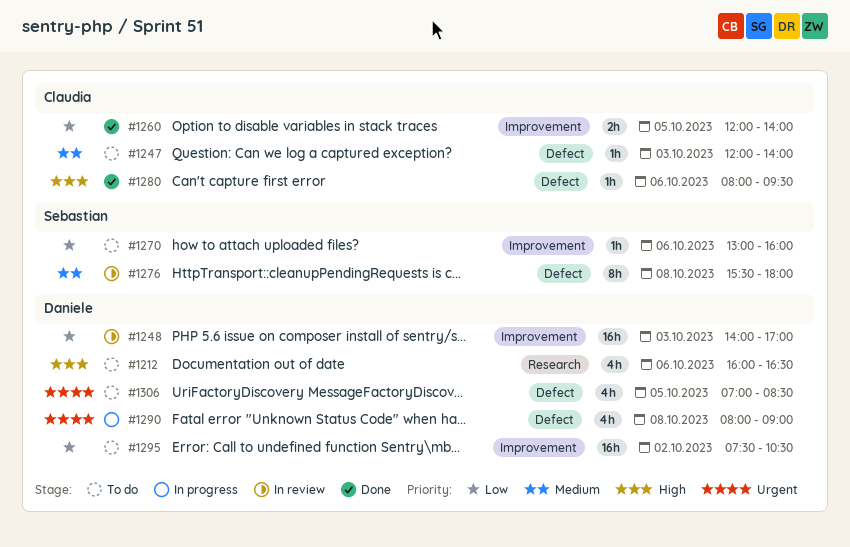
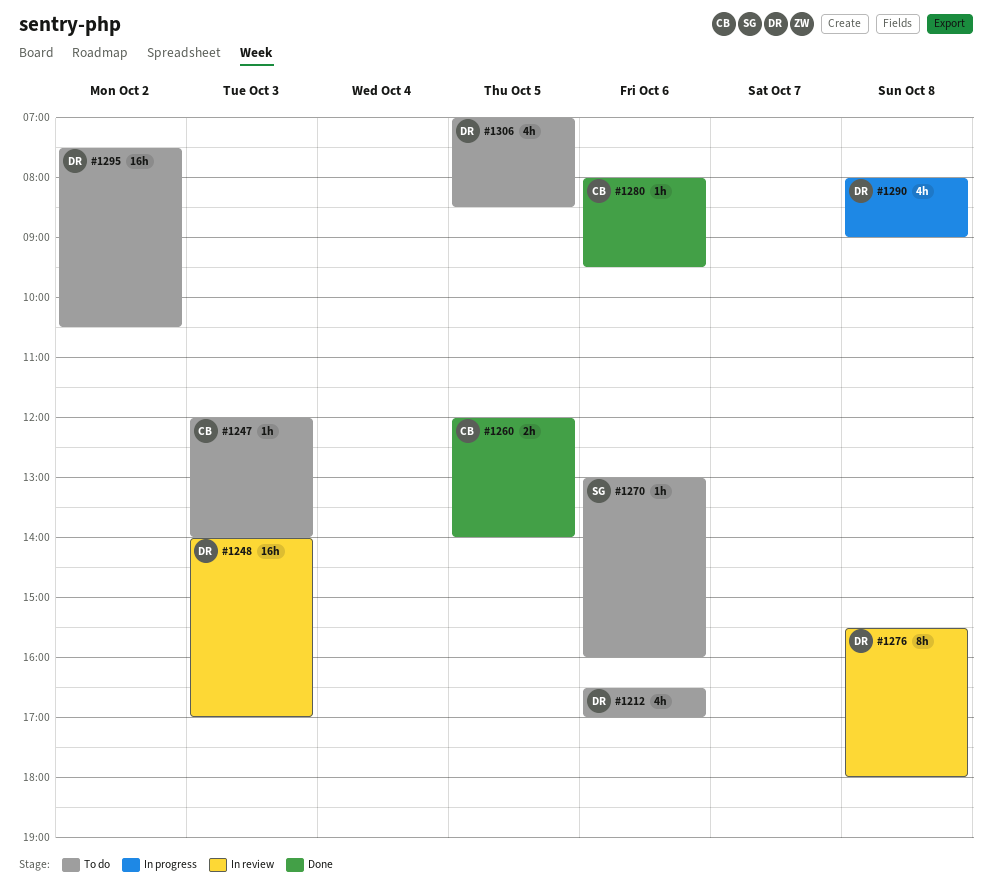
#1212, begins: 16:00 -> 16:30
#1212, ends: 16:30 -> 17:00
#1276, owner: Sebastian -> Daniele

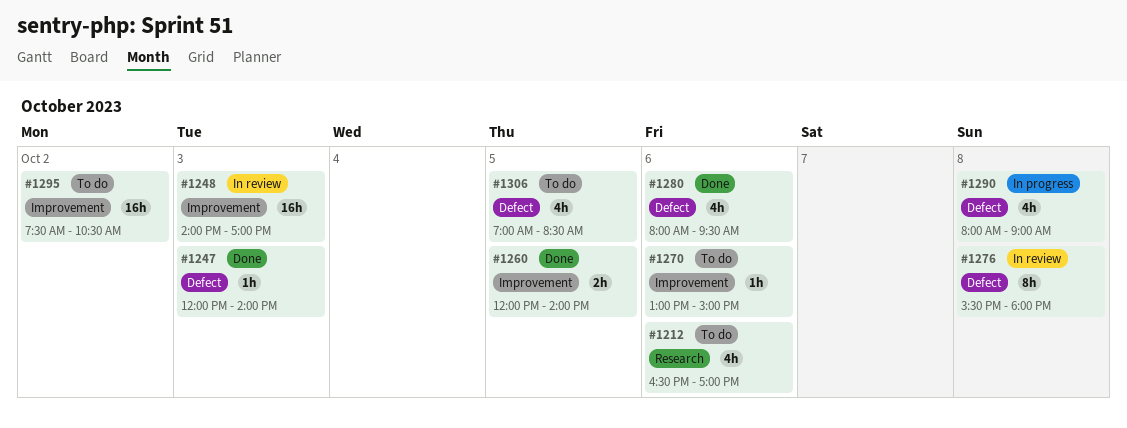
#1247, status: To do -> Done
#1270, ends: 16:00 -> 15:00
#1280, estimate: 1h -> 4h

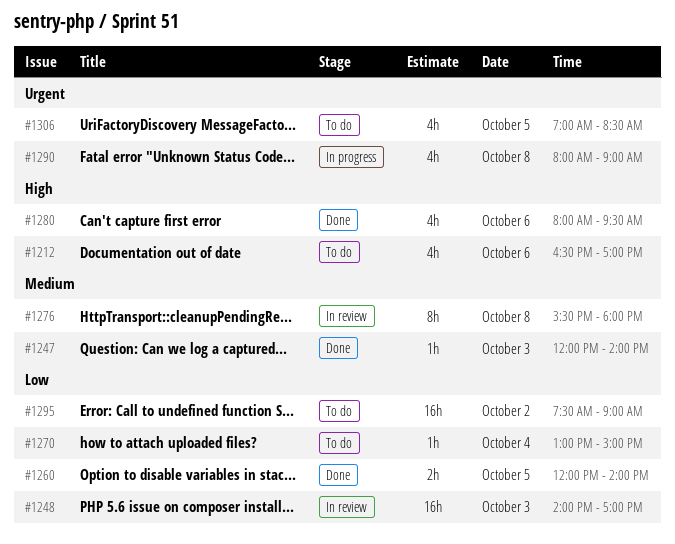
#1270, day: Oct 6 -> Oct 4
#1295, ends: 10:30 -> 09:00

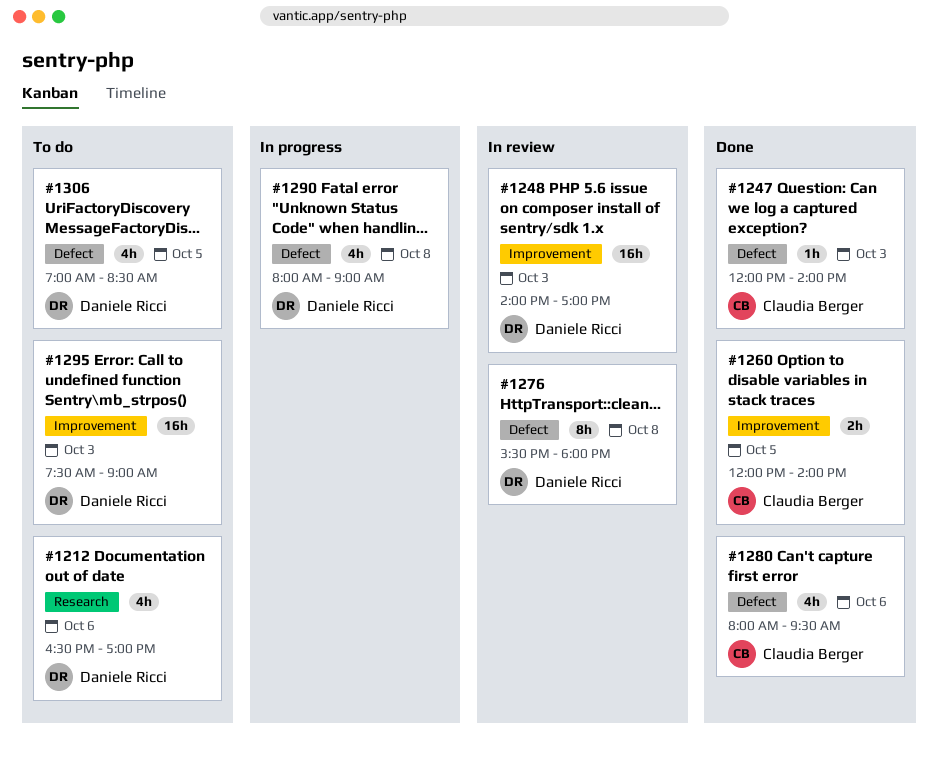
#1270: present -> none
#1295, day: Oct 2 -> Oct 3

